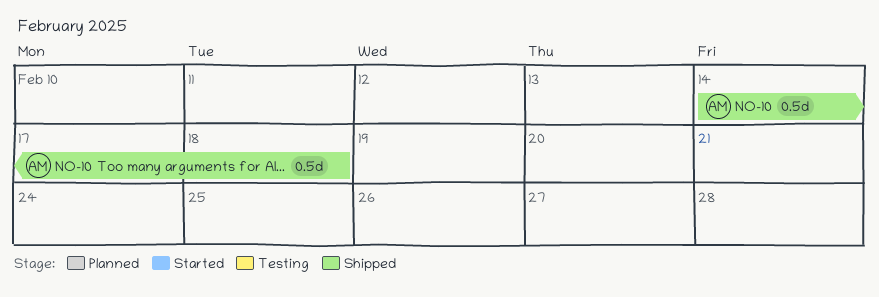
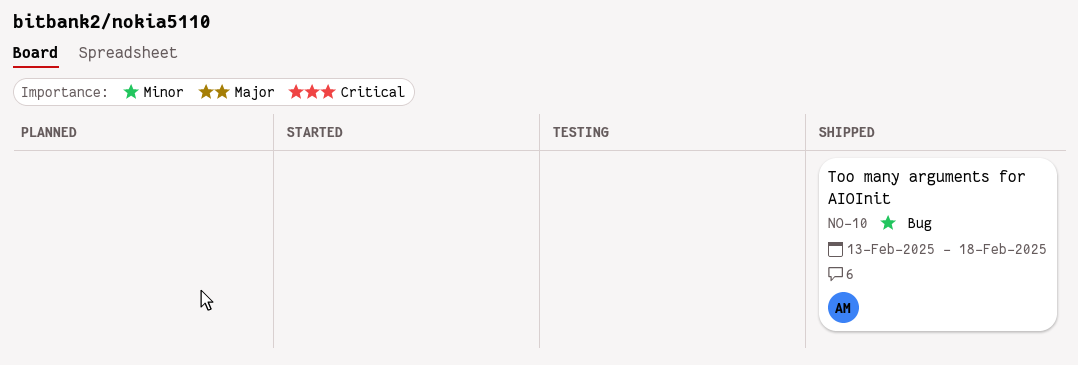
NO-10, start: Feb 14 -> Feb 13

